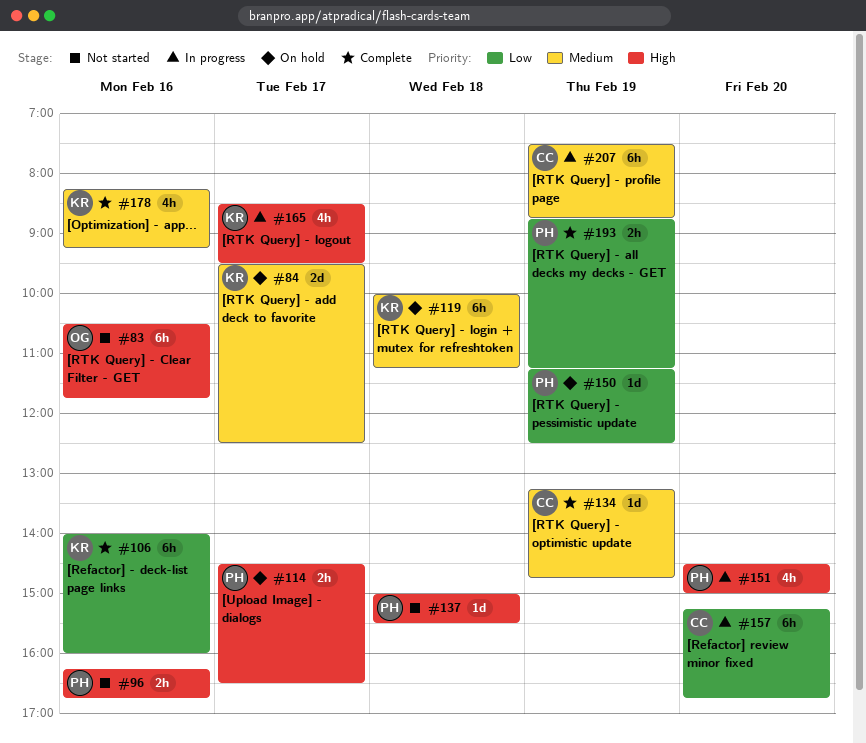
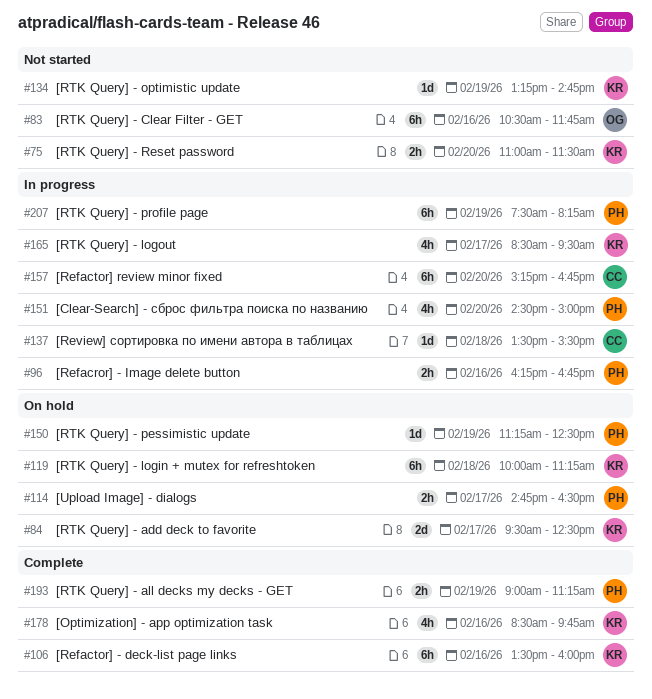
#75: none -> present
#96, status: Not started -> In progress
#106, begins: 14:00 -> 13:30
#114, begins: 14:30 -> 14:45
#134, status: Complete -> Not started
#134, owner: CC -> KR
#137, status: Not started -> In progress
#137, owner: PH -> CC
#137, begins: 15:00 -> 13:30
#178, begins: 08:15 -> 08:30
#178, ends: 09:15 -> 09:45
#193, begins: 08:45 -> 09:00
#207, owner: CC -> PH
#207, ends: 08:45 -> 08:15

